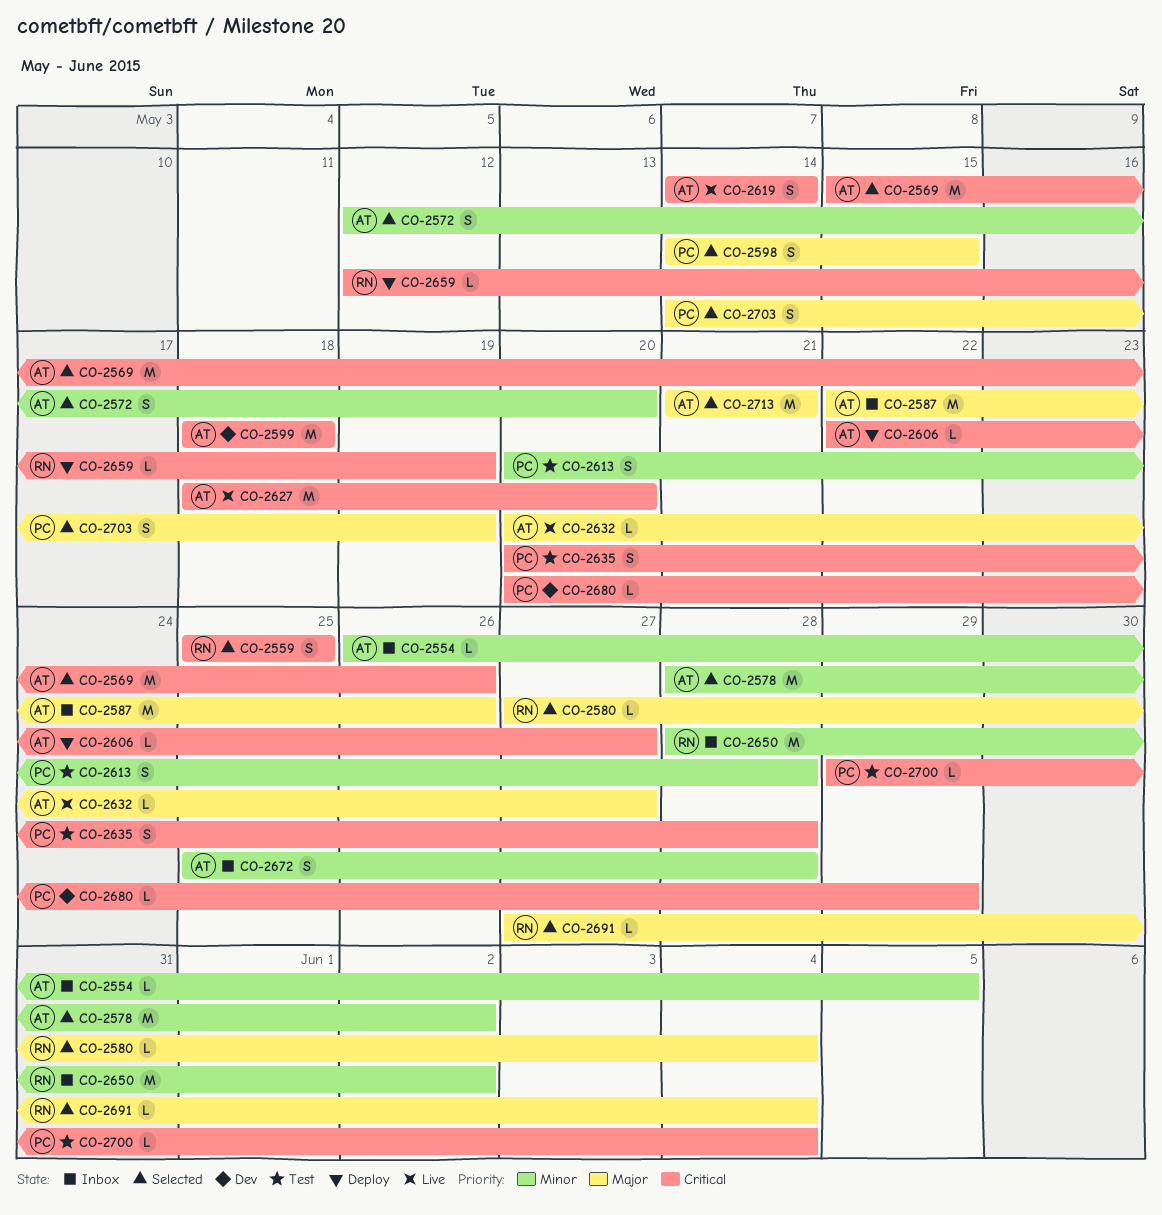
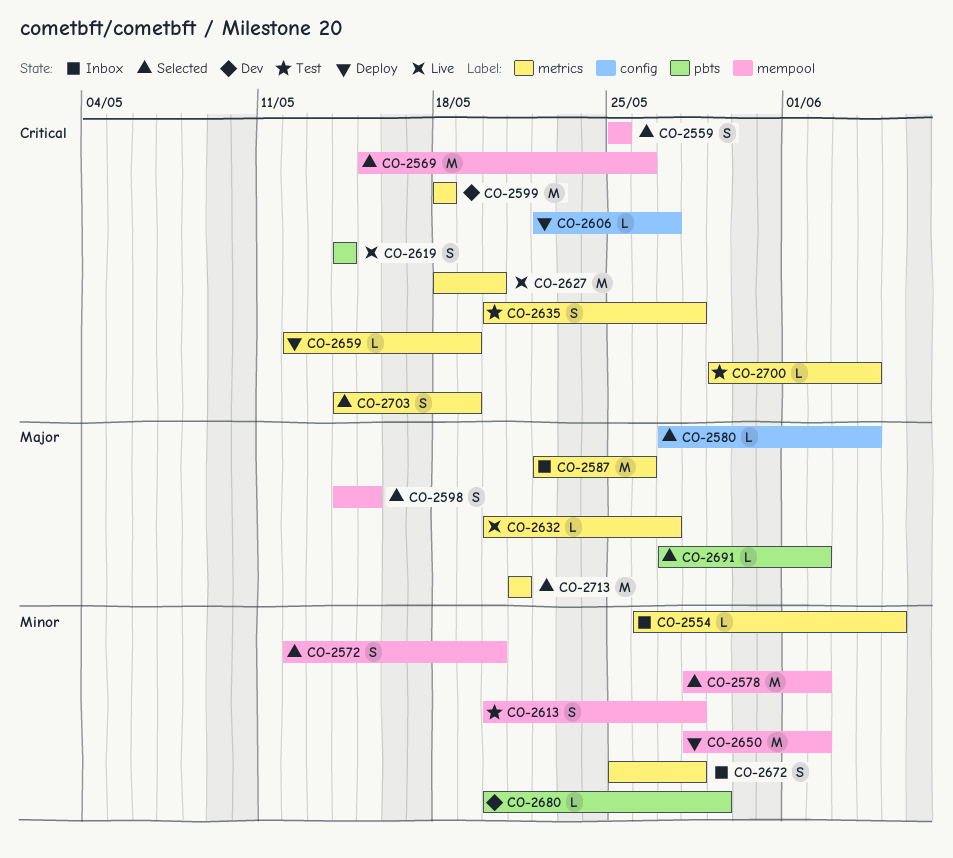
CO-2650, status: Inbox -> Deploy
CO-2680, priority: Critical -> Minor
CO-2691, due: Jun 4 -> Jun 2
CO-2703, priority: Major -> Critical

